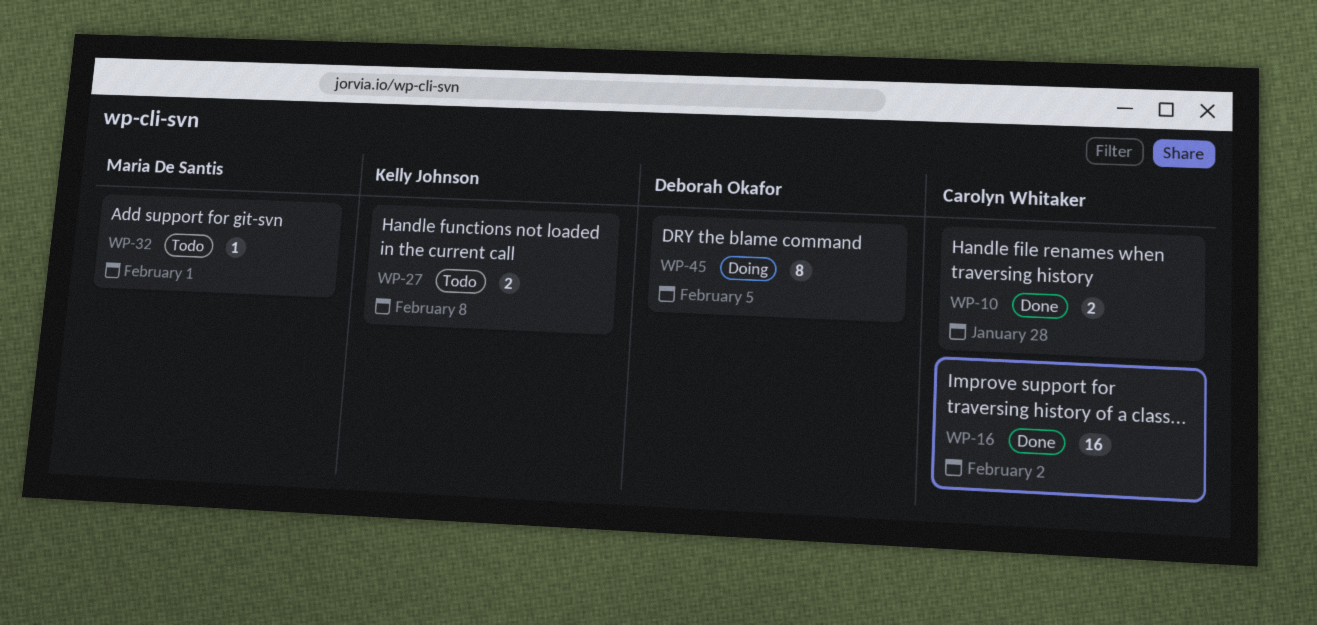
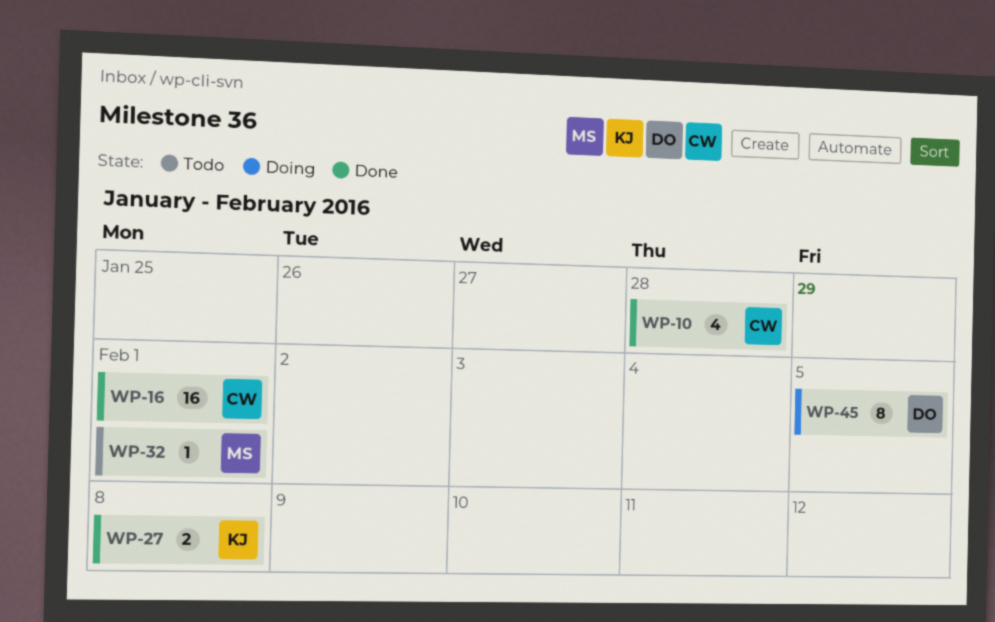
WP-10, estimate: 2 -> 4
WP-16, due: Feb 2 -> Feb 1
WP-27, status: Todo -> Done

